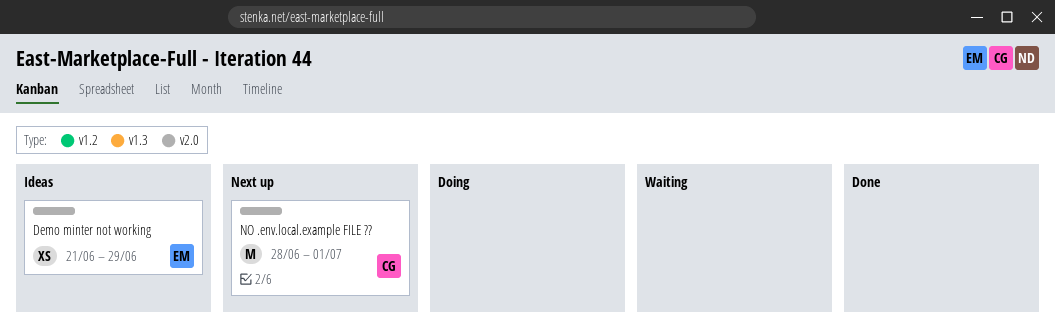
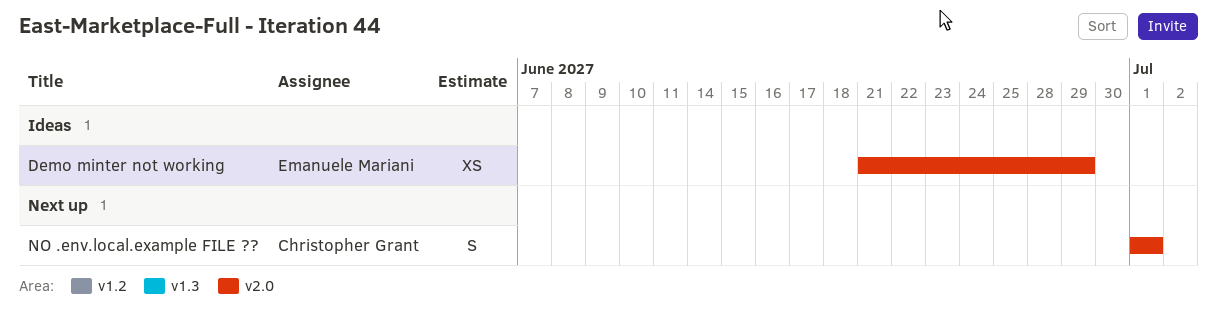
NO .env.local.example FILE ??, estimate: M -> S
NO .env.local.example FILE ??, start: Jun 28 -> Jul 1

